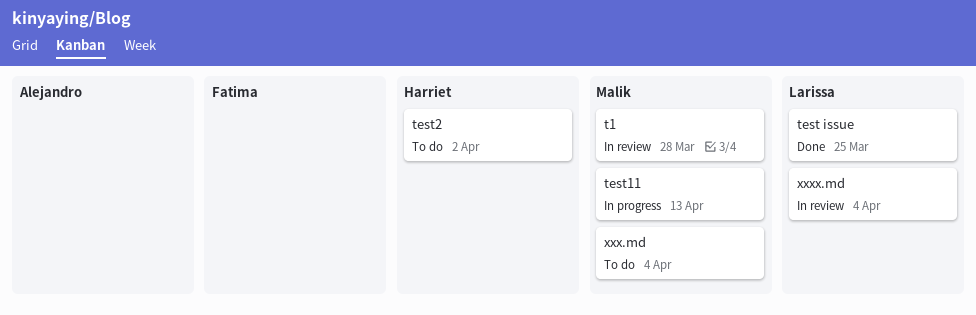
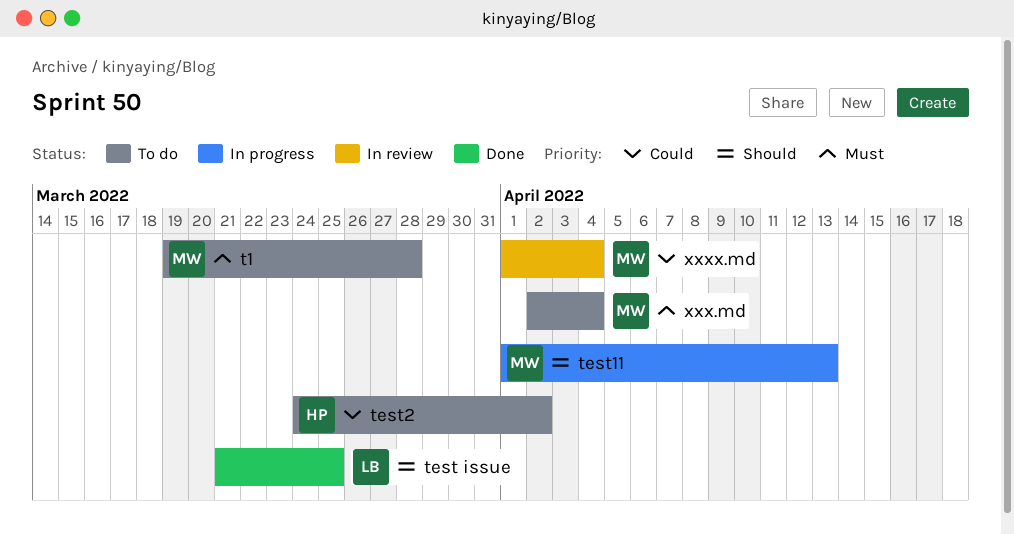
t1, status: In review -> To do
xxxx.md, owner: Larissa -> Malik

